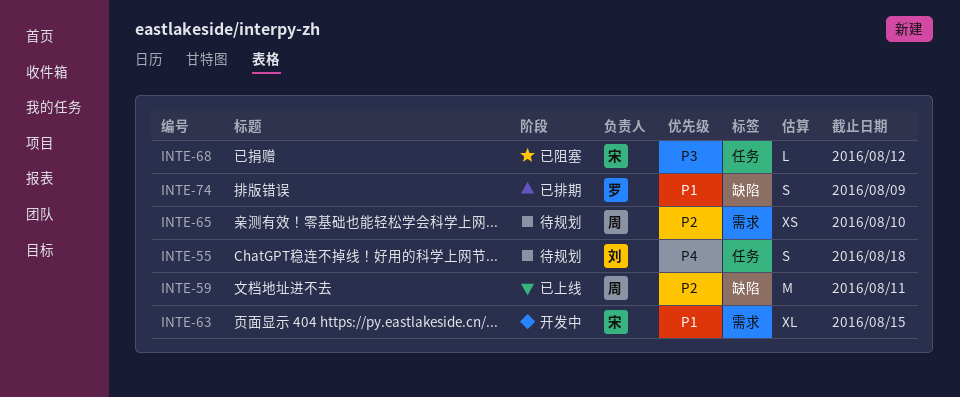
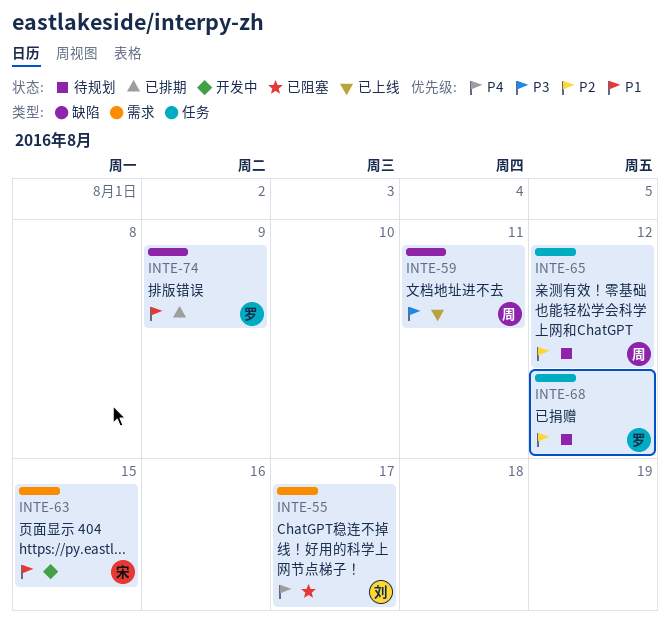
INTE-55, status: 待规划 -> 已阻塞
INTE-55, label: 任务 -> 需求
INTE-55, due: Aug 18 -> Aug 17
INTE-59, priority: P2 -> P3
INTE-65, label: 需求 -> 任务
INTE-65, due: Aug 10 -> Aug 12
INTE-68, status: 已阻塞 -> 待规划
INTE-68, owner: 宋 -> 罗
INTE-68, priority: P3 -> P2

